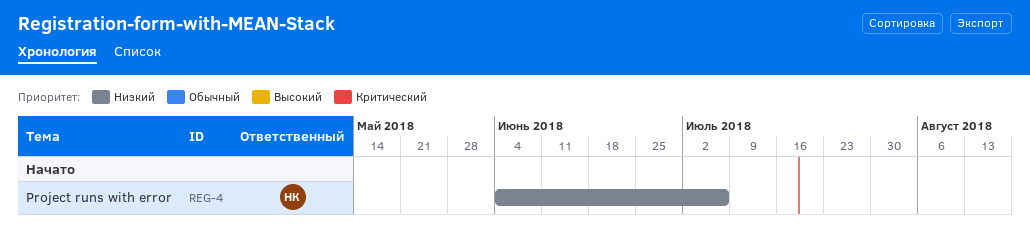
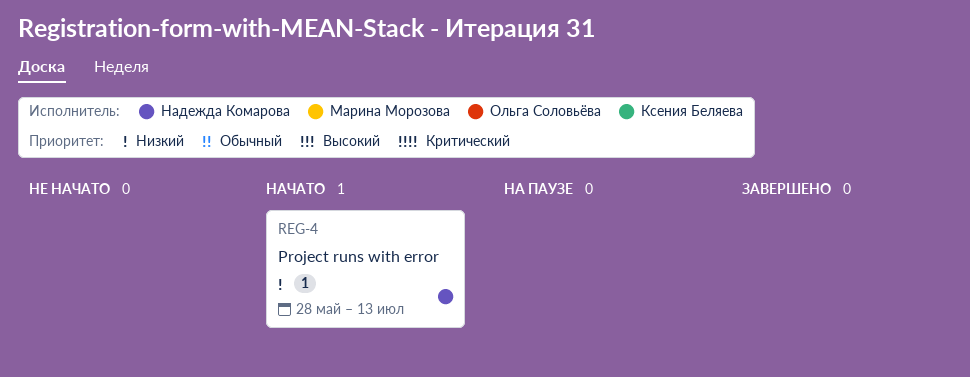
REG-4, start: Jun 4 -> May 28
REG-4, due: Jul 6 -> Jul 13

